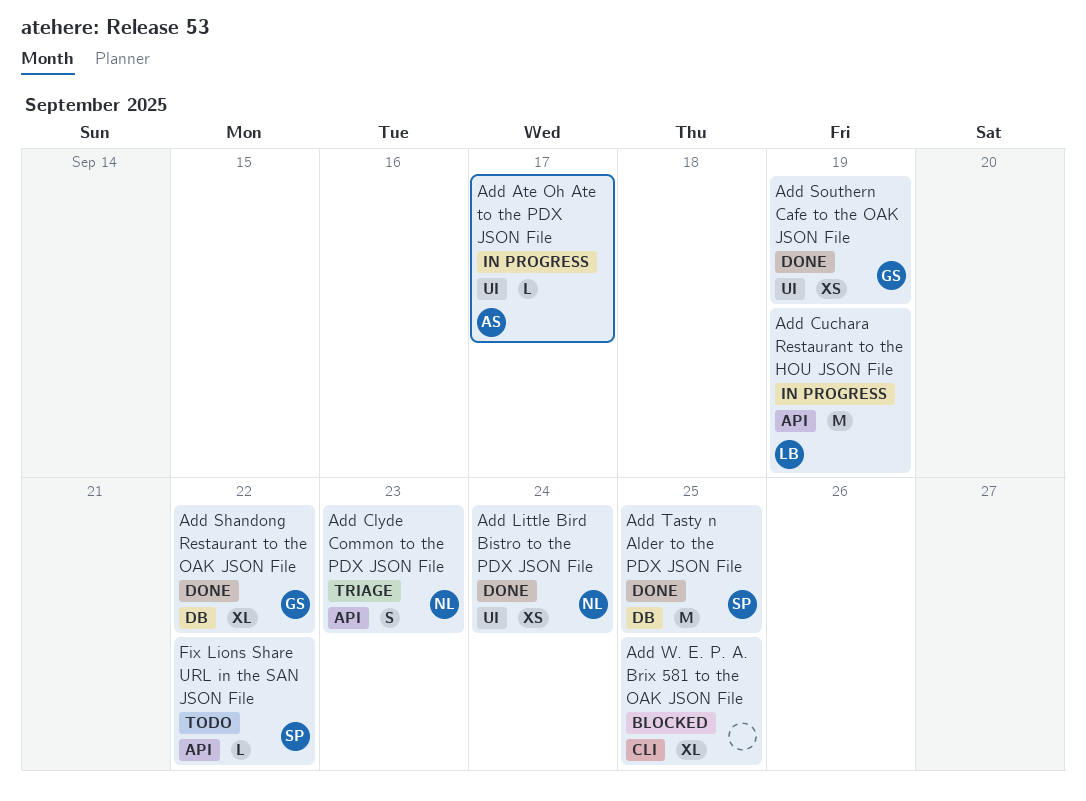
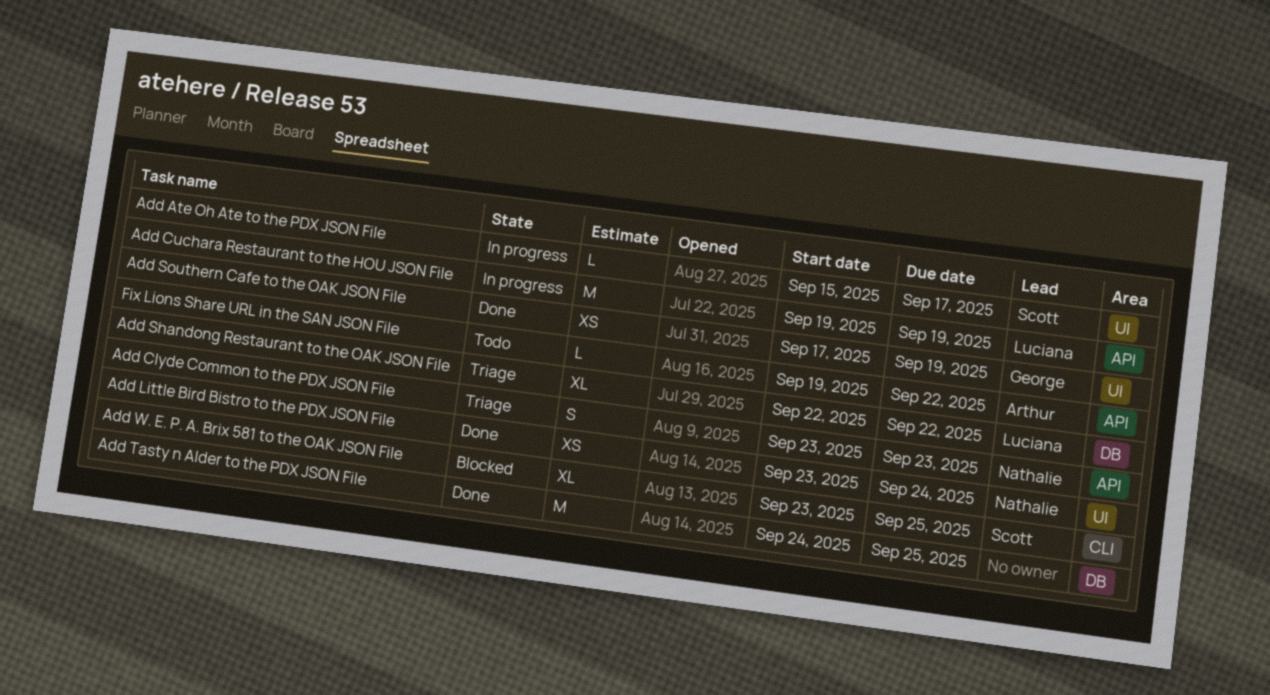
Add Ate Oh Ate to the PDX JSON File, owner: Arthur -> Scott
Add Shandong Restaurant to the OAK JSON File, status: Done -> Triage
Add Shandong Restaurant to the OAK JSON File, owner: George -> Luciana
Add Tasty n Alder to the PDX JSON File, owner: Scott -> none
Add W. E. P. A. Brix 581 to the OAK JSON File, owner: none -> Scott
Fix Lions Share URL in the SAN JSON File, owner: Scott -> Arthur

